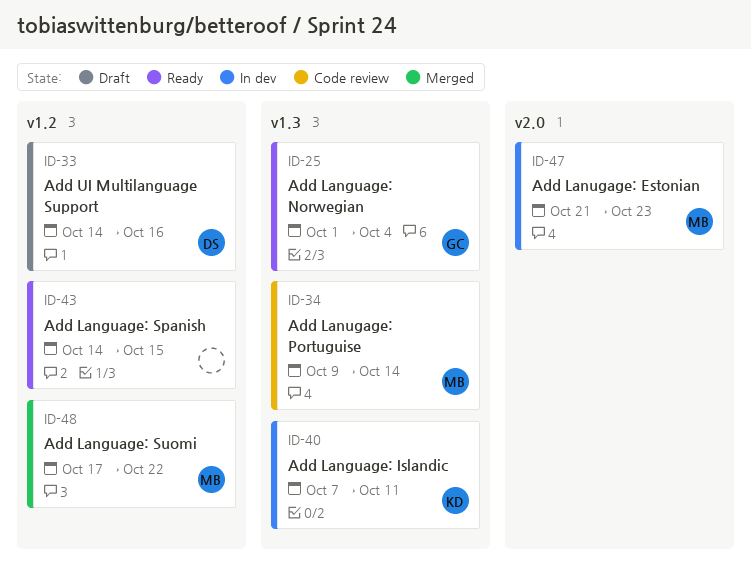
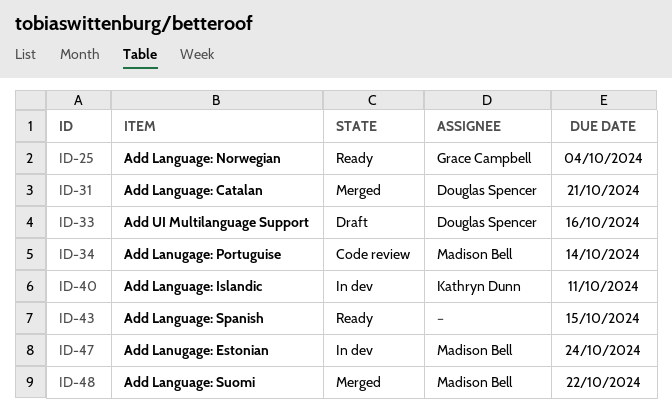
ID-31: none -> present
ID-47, due: Oct 23 -> Oct 24

